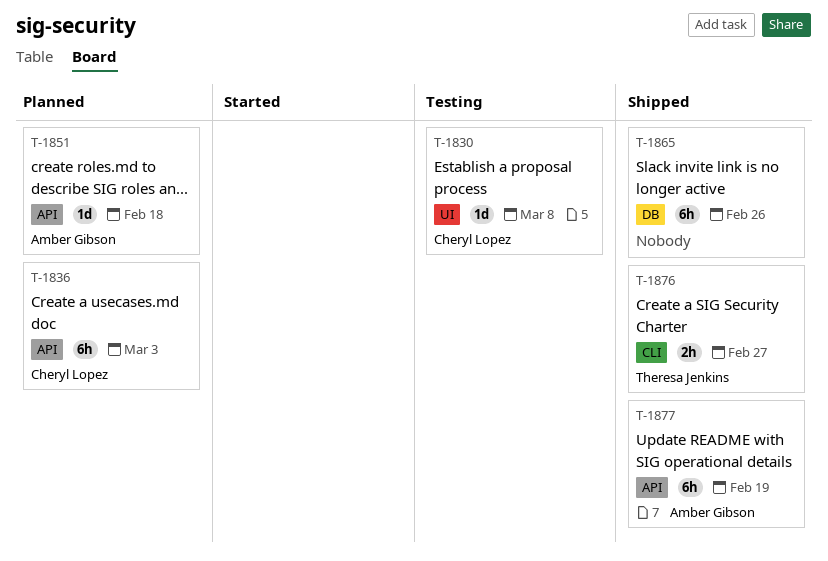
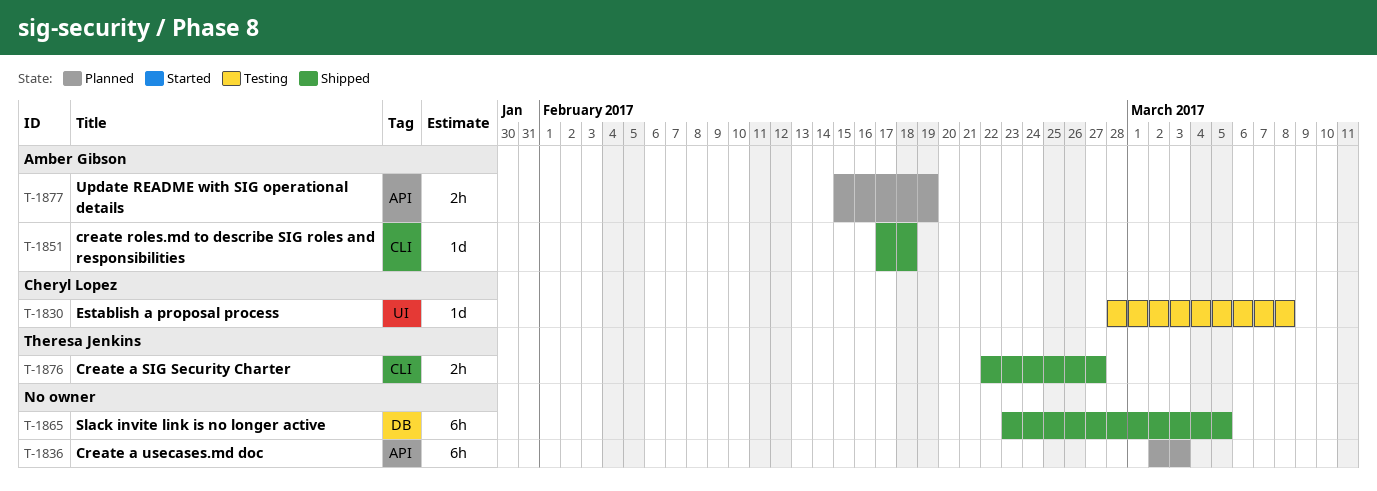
T-1836, owner: Cheryl Lopez -> none
T-1851, status: Planned -> Shipped
T-1851, label: API -> CLI
T-1865, due: Feb 26 -> Mar 5
T-1877, status: Shipped -> Planned
T-1877, estimate: 6h -> 2h

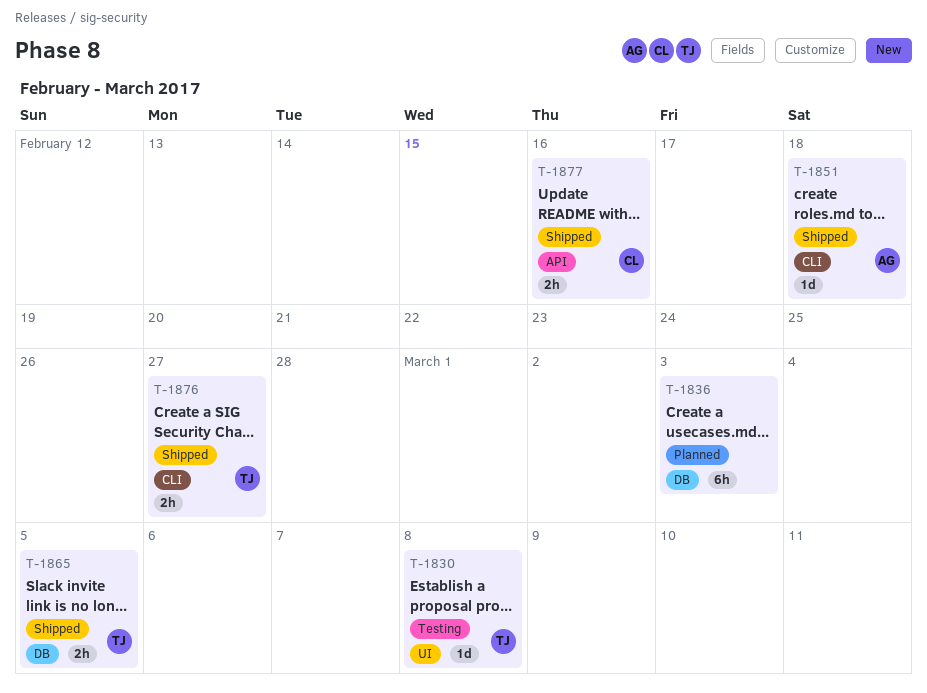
T-1830, owner: Cheryl Lopez -> Theresa Jenkins
T-1836, label: API -> DB
T-1865, owner: none -> Theresa Jenkins
T-1865, estimate: 6h -> 2h
T-1877, status: Planned -> Shipped
T-1877, owner: Amber Gibson -> Cheryl Lopez
T-1877, due: Feb 19 -> Feb 16

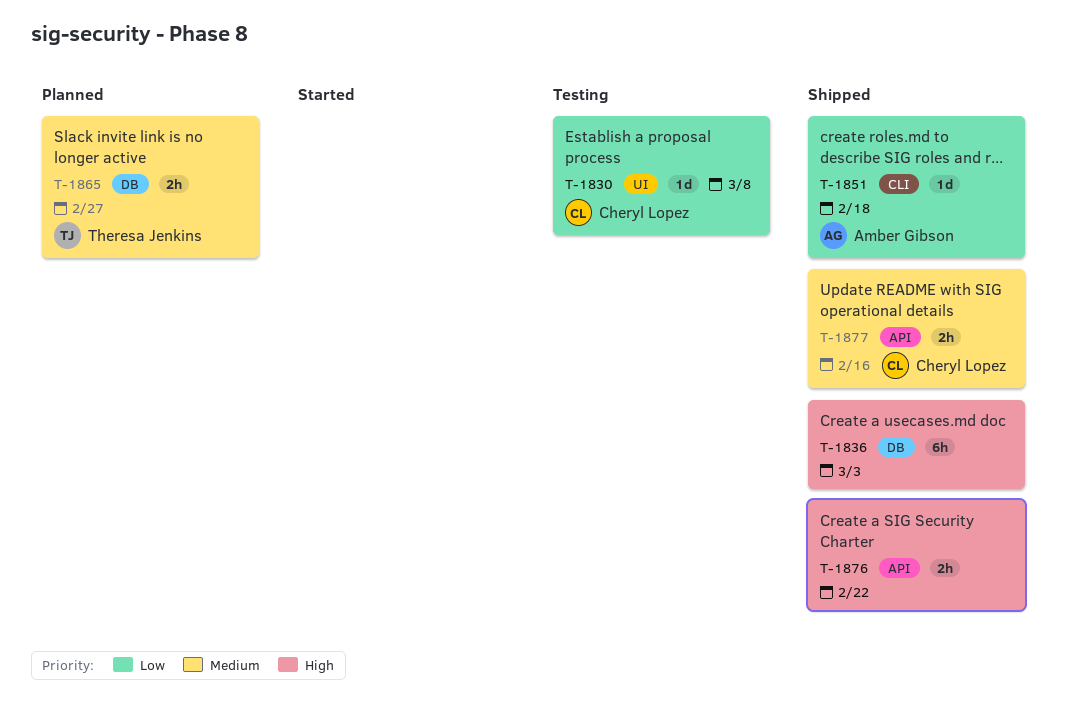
T-1830, owner: Theresa Jenkins -> Cheryl Lopez
T-1836, status: Planned -> Shipped
T-1865, status: Shipped -> Planned
T-1865, due: Mar 5 -> Feb 27
T-1876, owner: Theresa Jenkins -> none
T-1876, label: CLI -> API
T-1876, due: Feb 27 -> Feb 22

